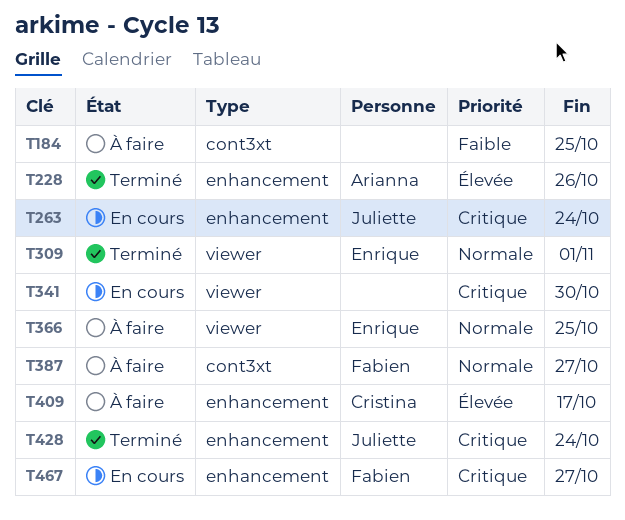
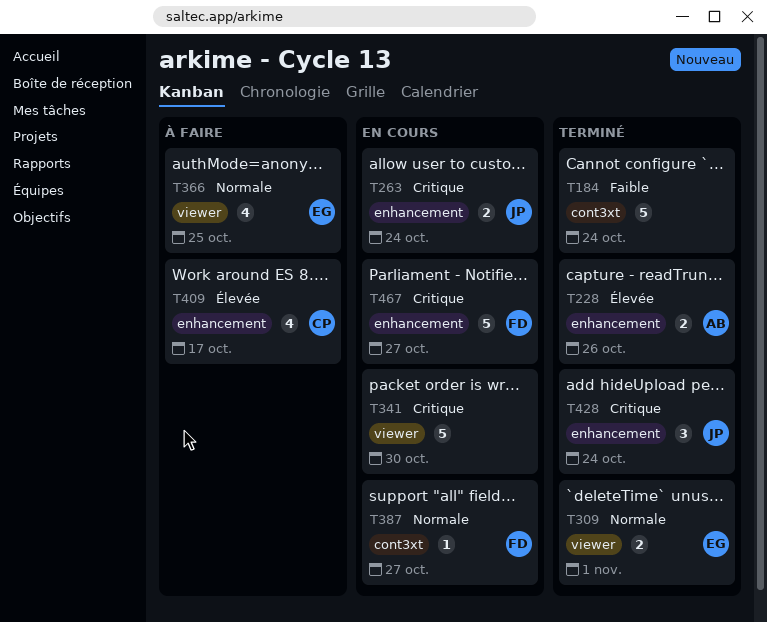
T184, status: À faire -> Terminé
T184, due: Oct 25 -> Oct 24
T387, status: À faire -> En cours

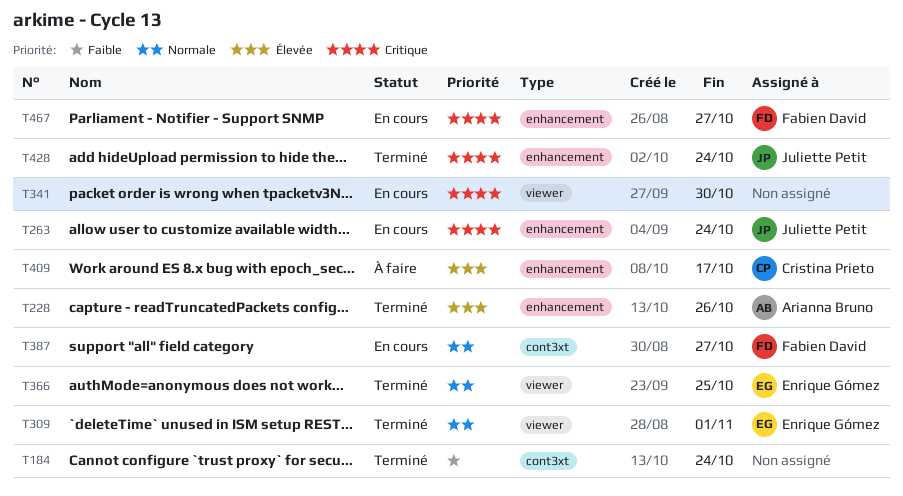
T366, status: À faire -> Terminé

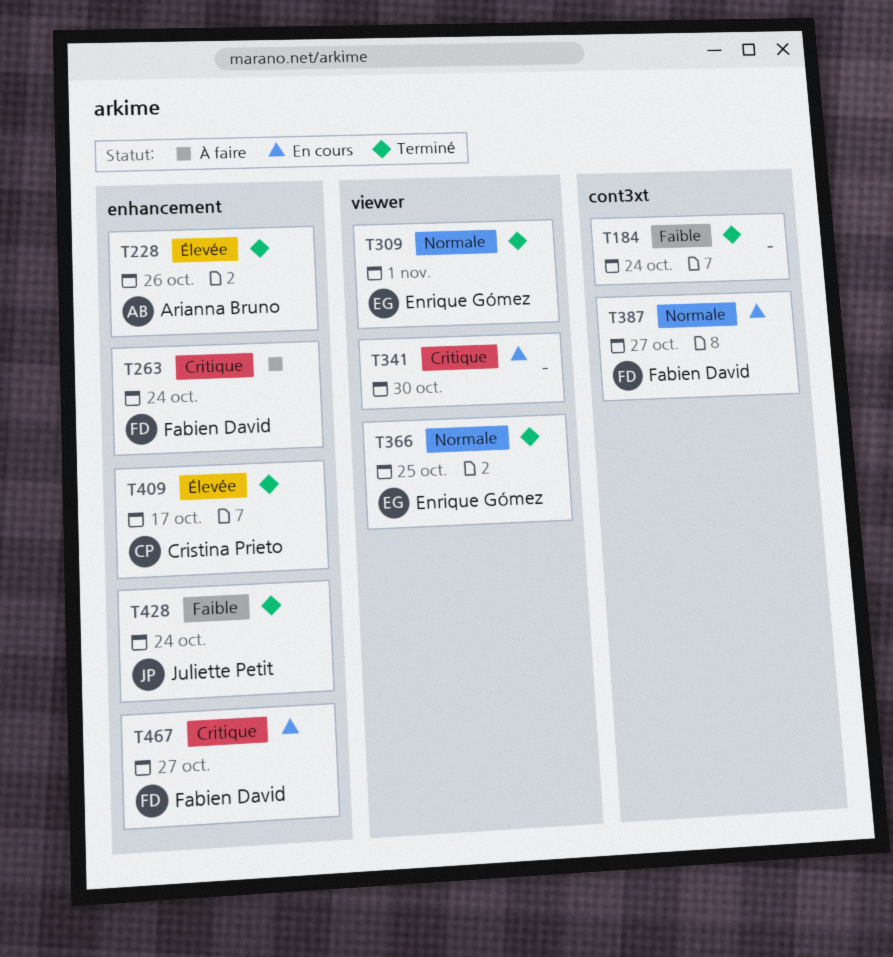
T263, status: En cours -> À faire
T263, owner: Juliette Petit -> Fabien David
T409, status: À faire -> Terminé
T428, priority: Critique -> Faible

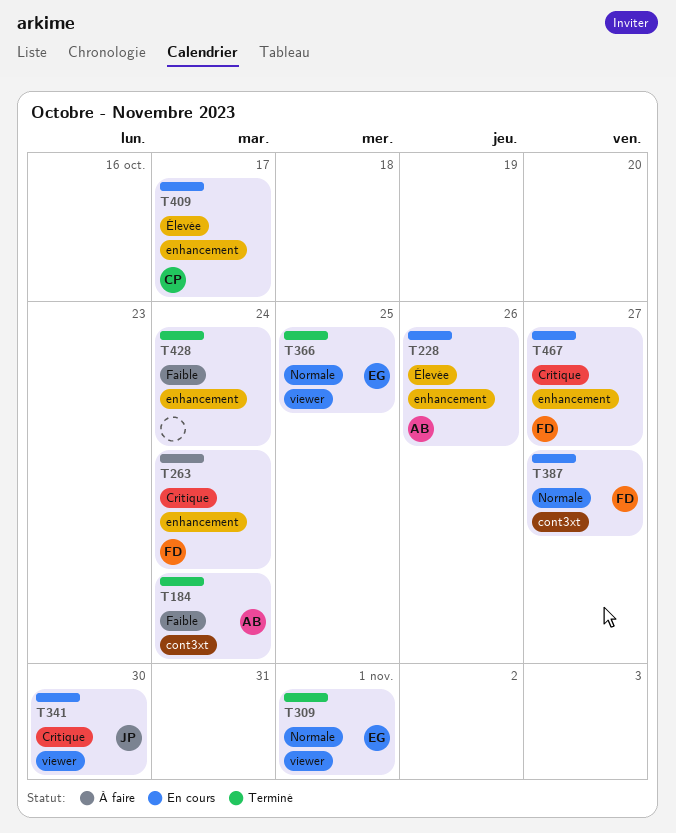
T184, owner: none -> Arianna Bruno
T228, status: Terminé -> En cours
T341, owner: none -> Juliette Petit
T409, status: Terminé -> En cours
T428, owner: Juliette Petit -> none

